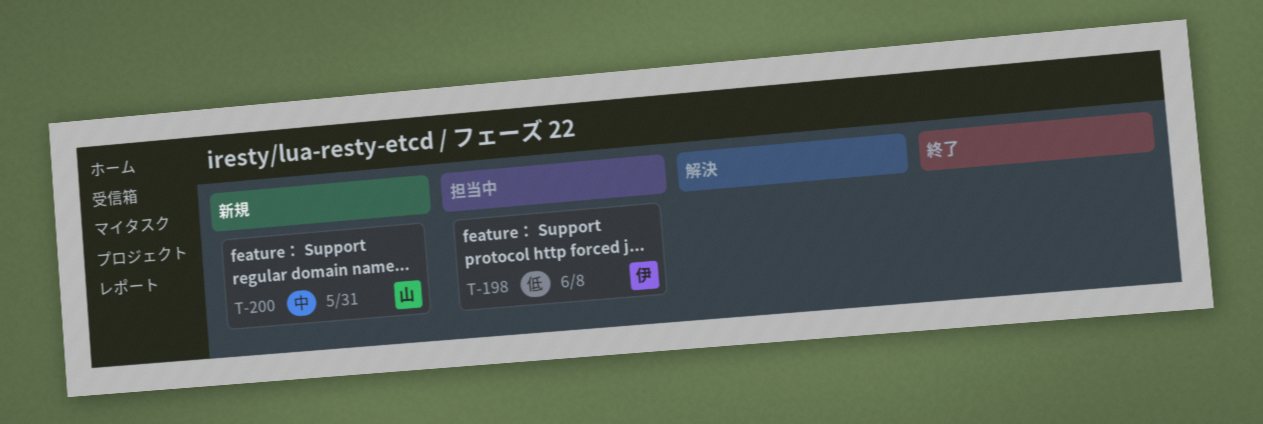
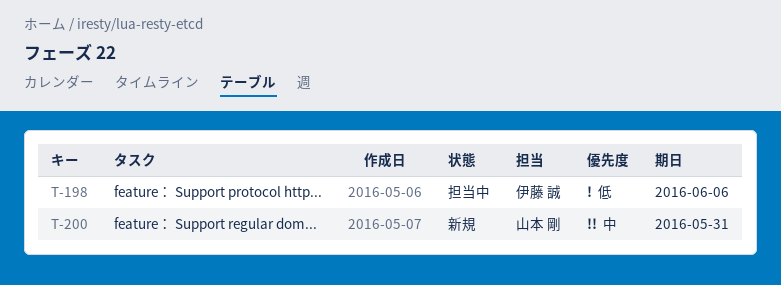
T-198, due: Jun 8 -> Jun 6

